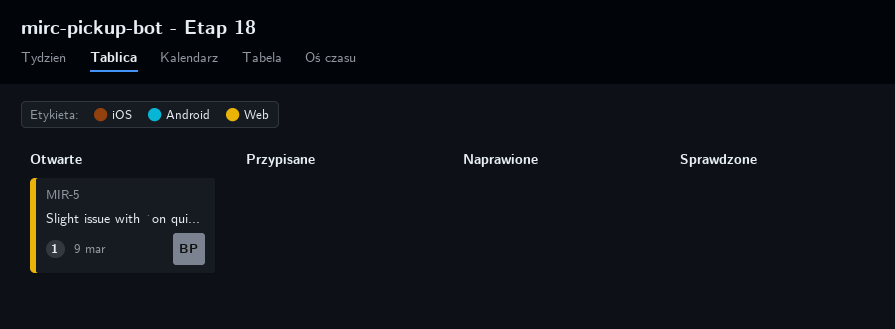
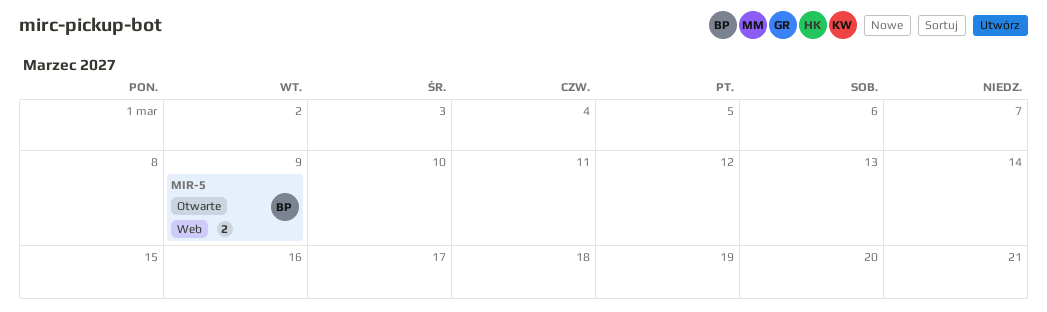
MIR-5, estimate: 1 -> 2

